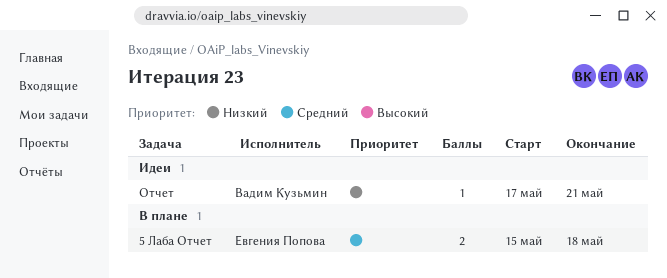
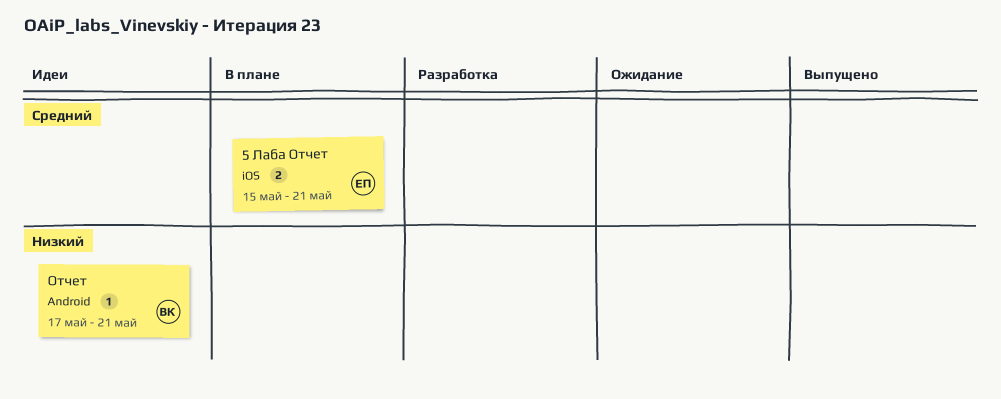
5 Лаба Отчет, due: May 18 -> May 21

